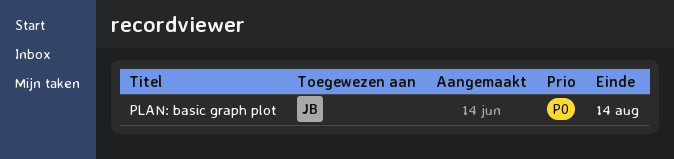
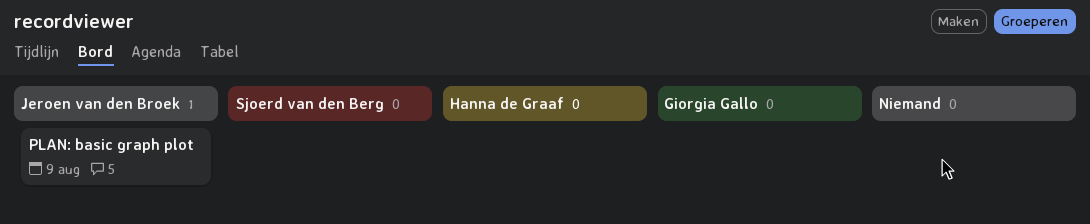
PLAN: basic graph plot, due: Aug 14 -> Aug 9

